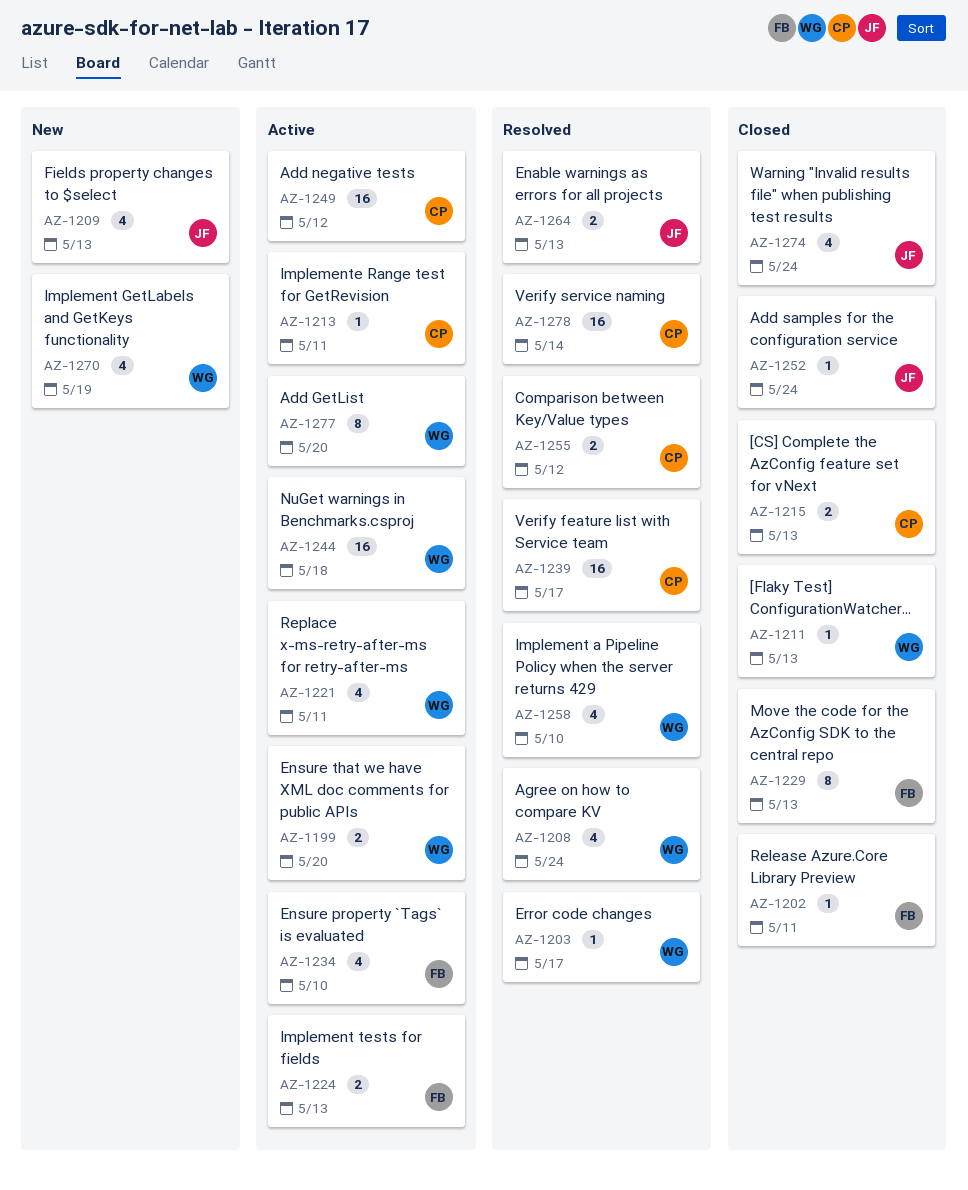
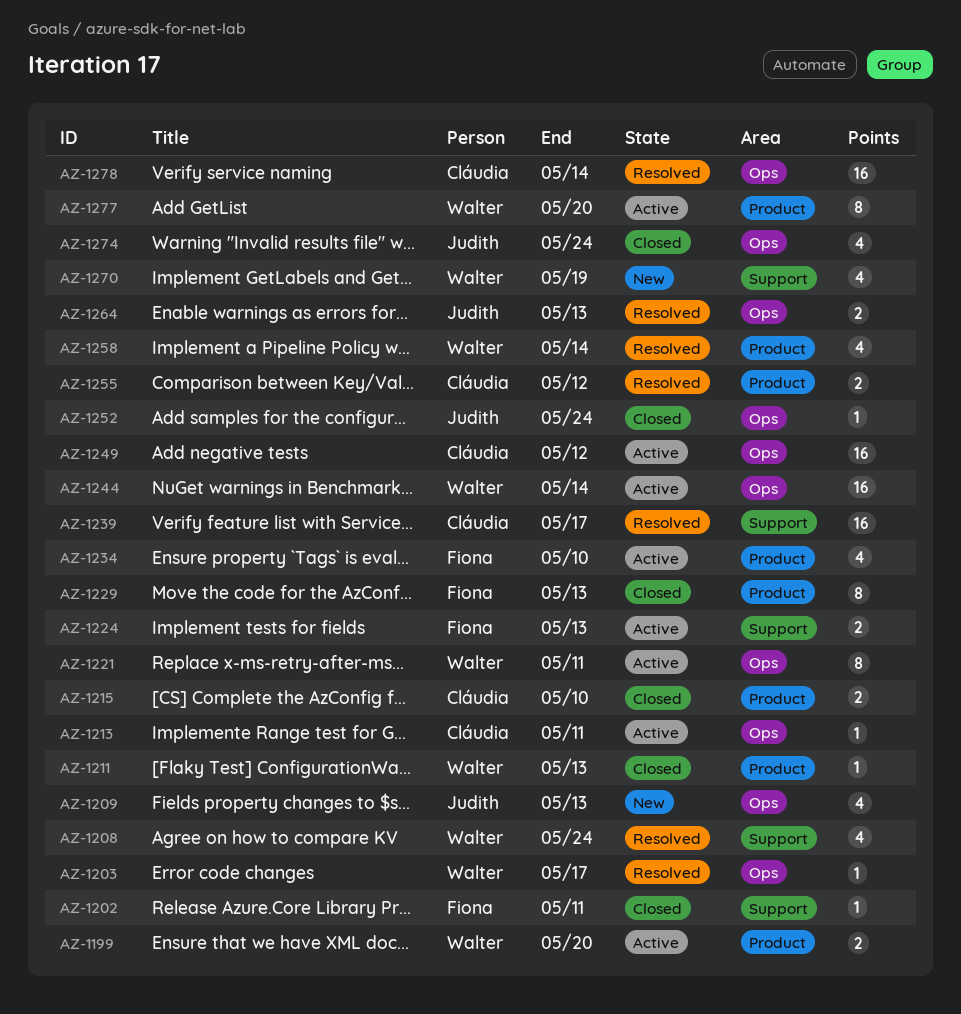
AZ-1215, due: May 13 -> May 10
AZ-1221, estimate: 4 -> 8
AZ-1244, due: May 18 -> May 14
AZ-1258, due: May 10 -> May 14

